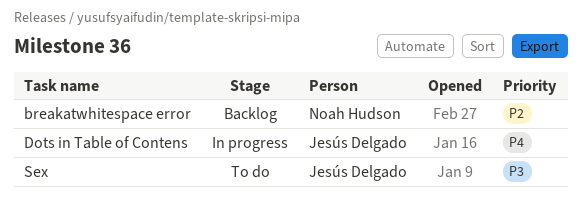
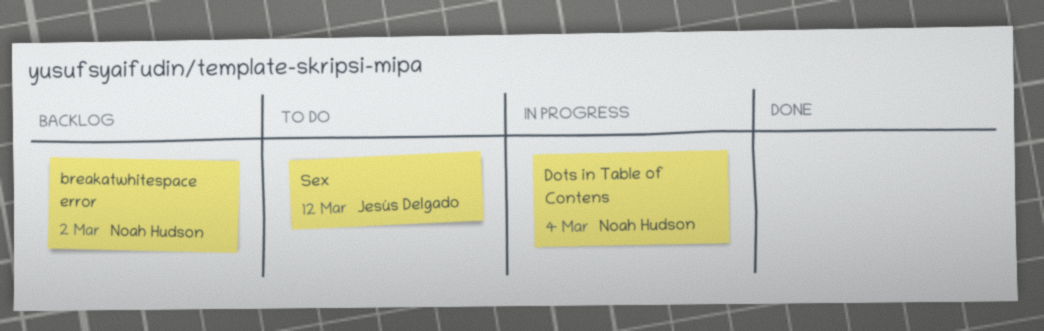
Dots in Table of Contens, owner: Jesús Delgado -> Noah Hudson

